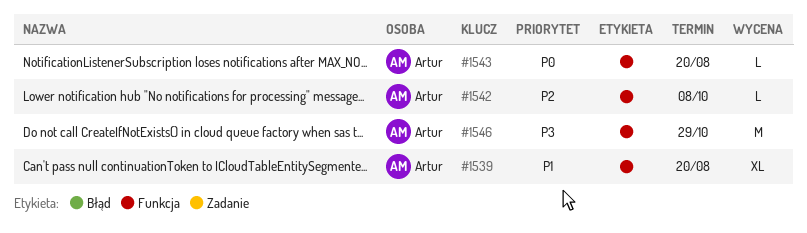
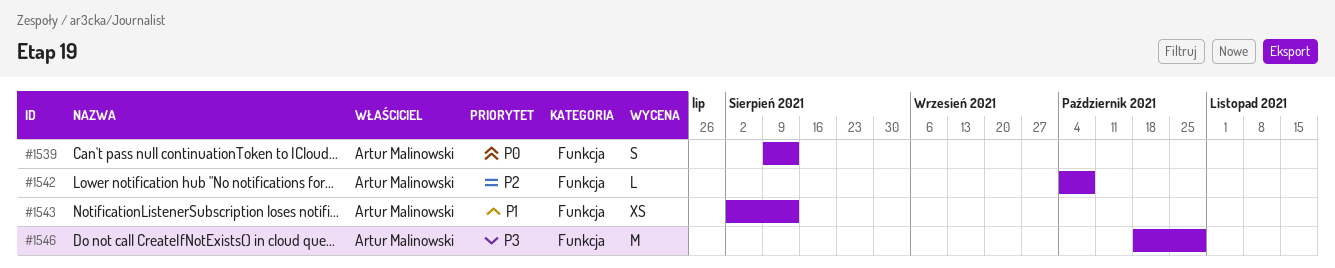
#1539, priority: P1 -> P0
#1539, estimate: XL -> S
#1539, due: Aug 20 -> Aug 13
#1543, priority: P0 -> P1
#1543, estimate: L -> XS
#1543, due: Aug 20 -> Aug 13

